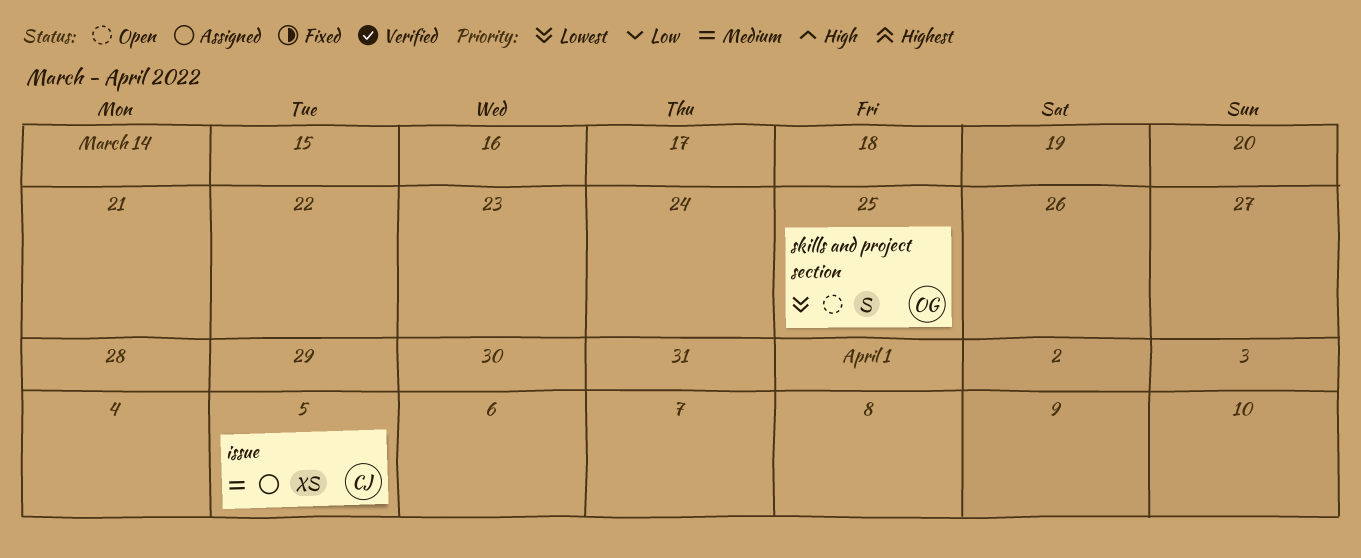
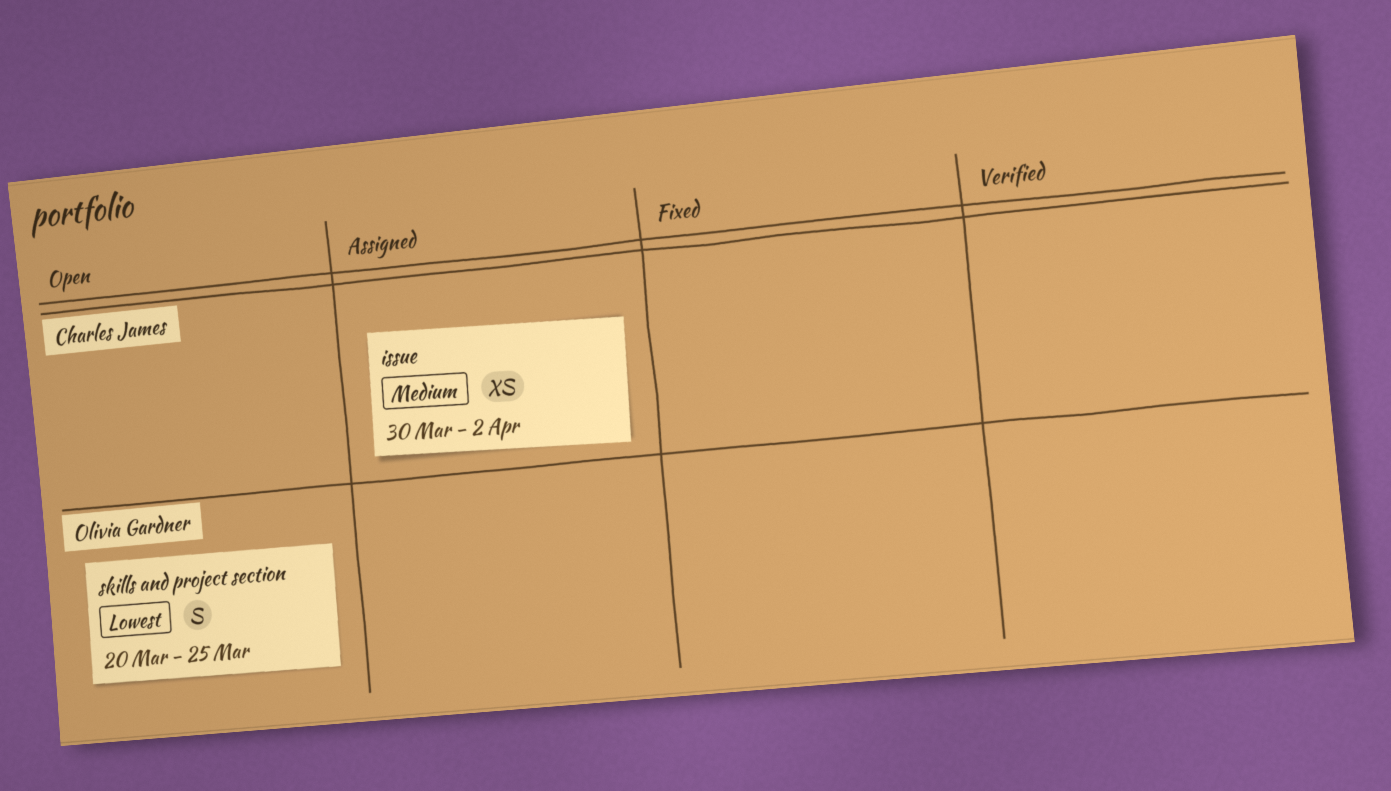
issue, due: Apr 5 -> Apr 2

